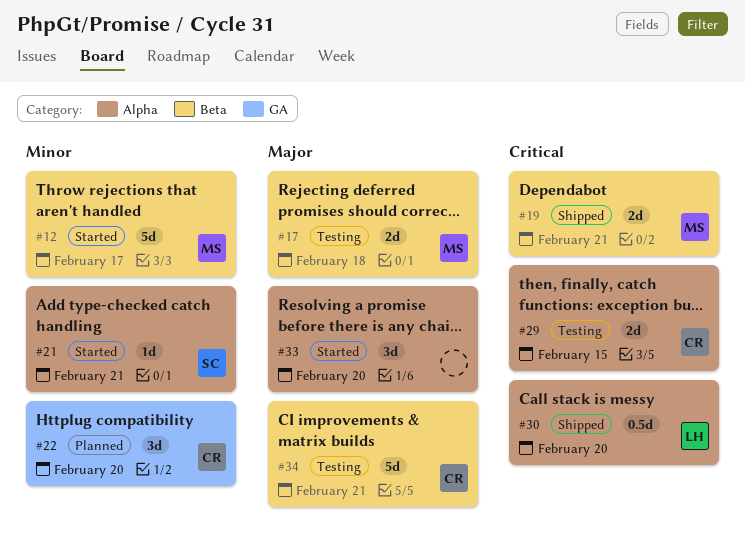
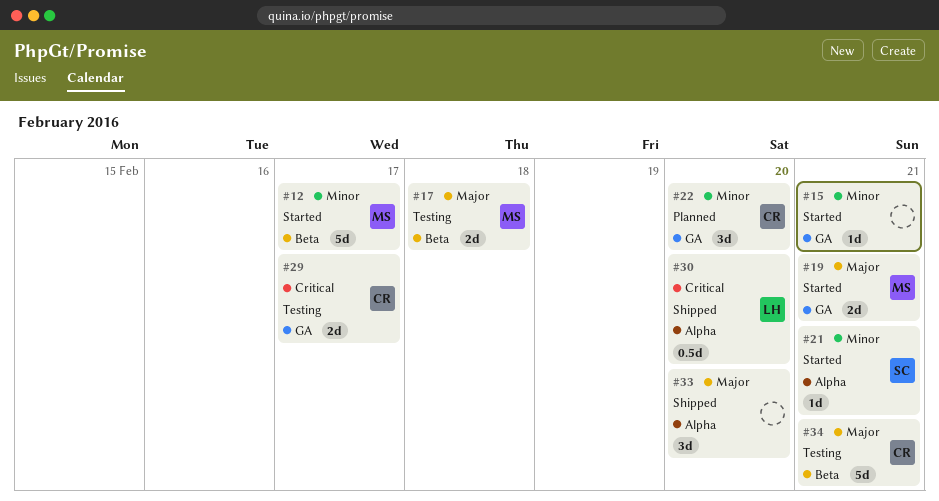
#15: none -> present
#19, status: Shipped -> Started
#19, priority: Critical -> Major
#19, label: Beta -> GA
#29, label: Alpha -> GA
#29, due: Feb 15 -> Feb 17
#33, status: Started -> Shipped

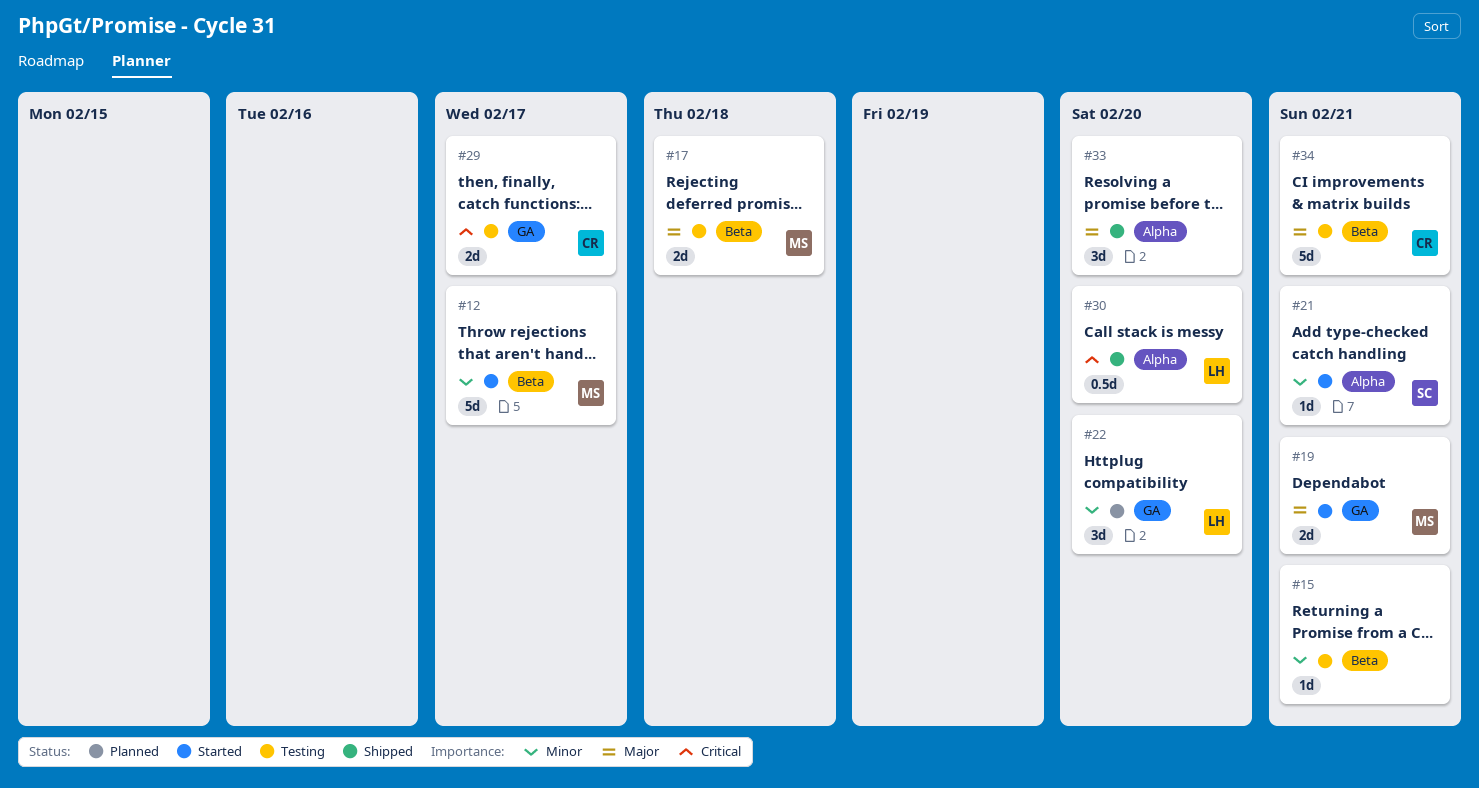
#15, status: Started -> Testing
#15, label: GA -> Beta
#22, owner: CR -> LH

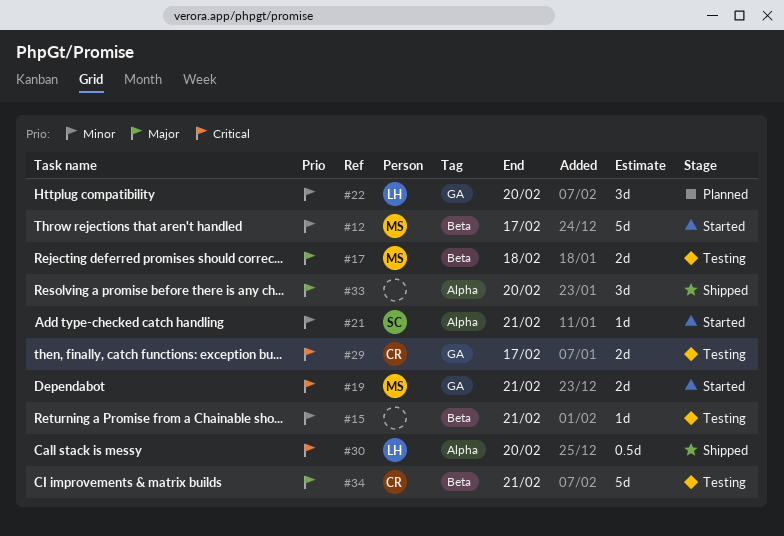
#19, priority: Major -> Critical

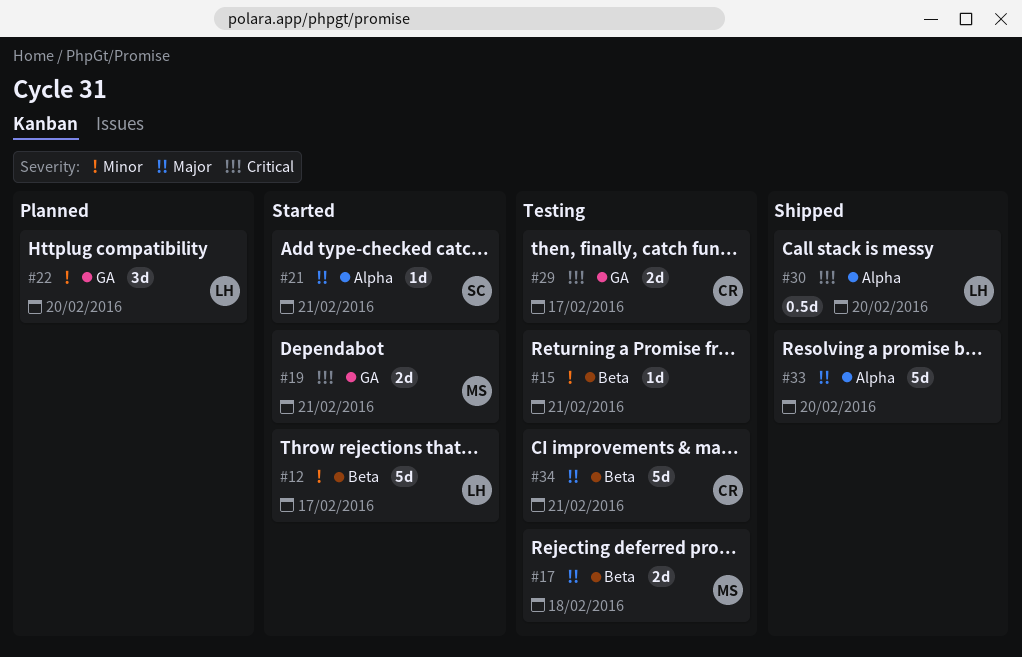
#12, owner: MS -> LH
#21, priority: Minor -> Major
#33, estimate: 3d -> 5d

